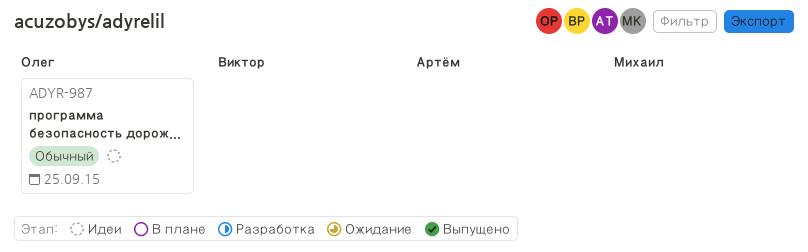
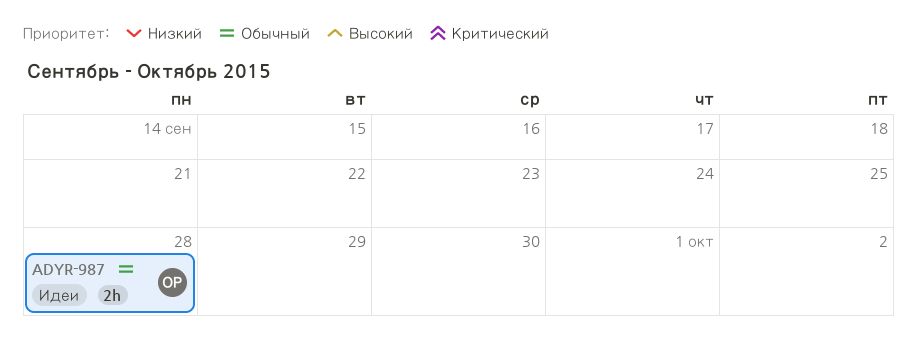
ADYR-987, due: Sep 25 -> Sep 28

